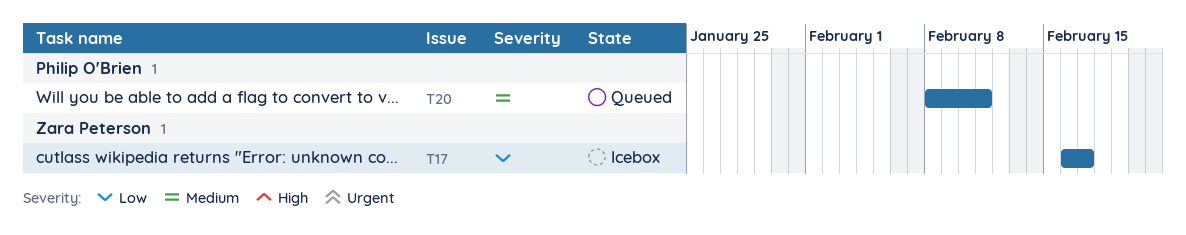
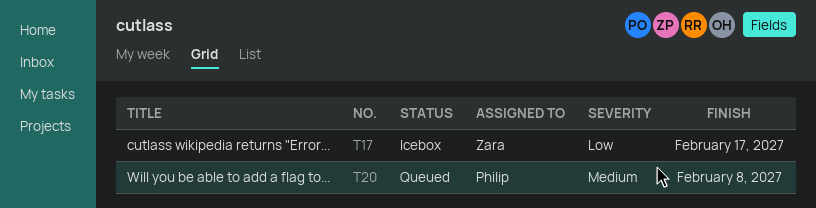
T20, due: Feb 11 -> Feb 8

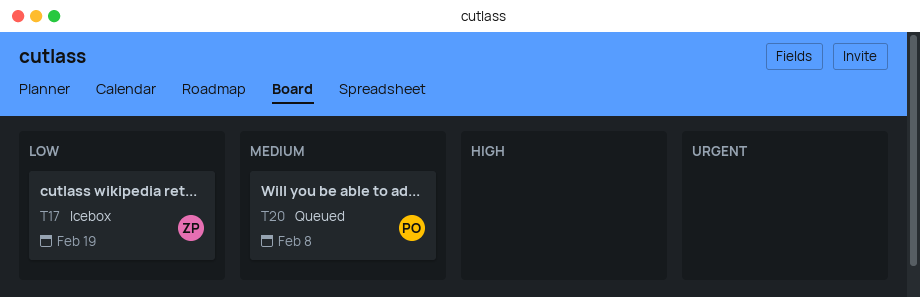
T17, due: Feb 17 -> Feb 19

